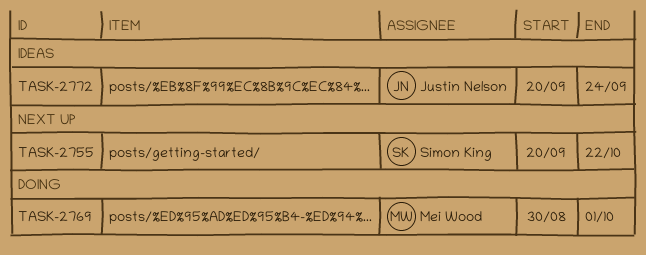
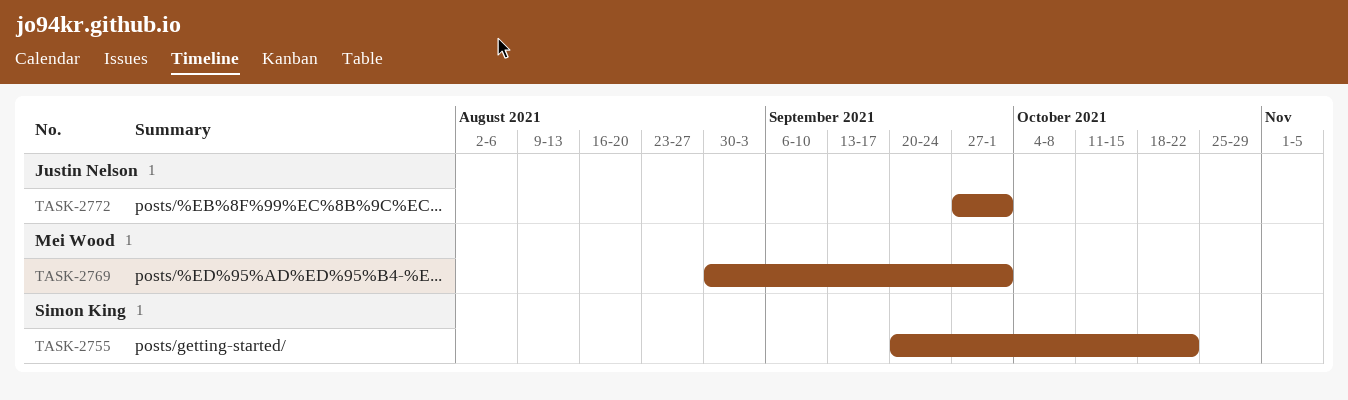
TASK-2772, start: Sep 20 -> Sep 27
TASK-2772, due: Sep 24 -> Oct 1

